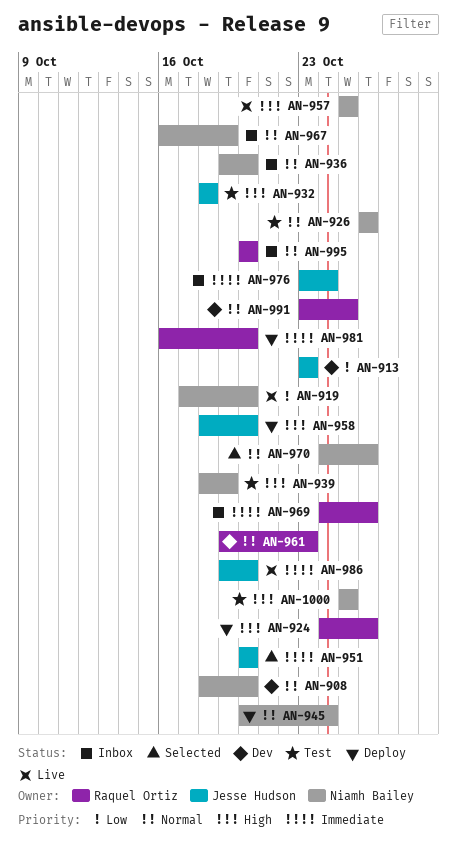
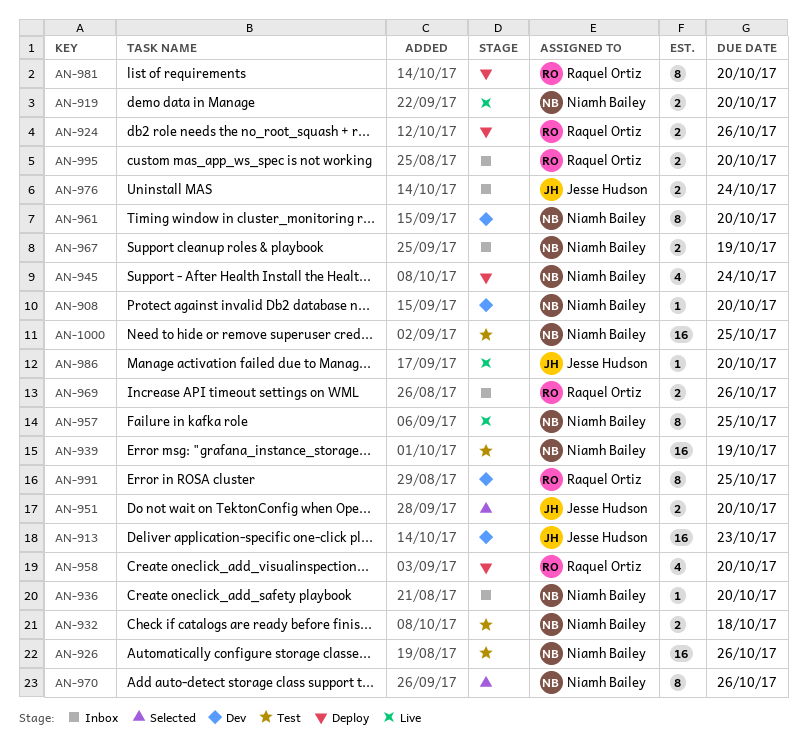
AN-932, owner: Jesse Hudson -> Niamh Bailey
AN-958, owner: Jesse Hudson -> Raquel Ortiz
AN-961, owner: Raquel Ortiz -> Niamh Bailey
AN-961, due: Oct 23 -> Oct 20

